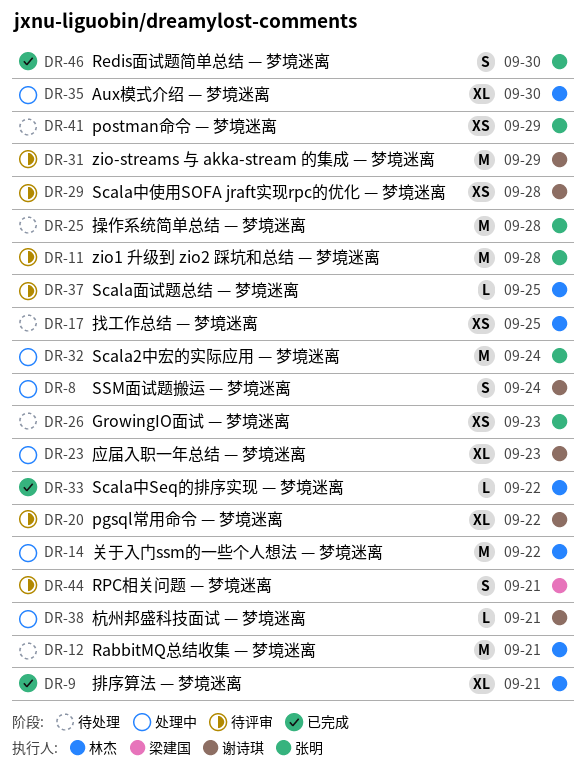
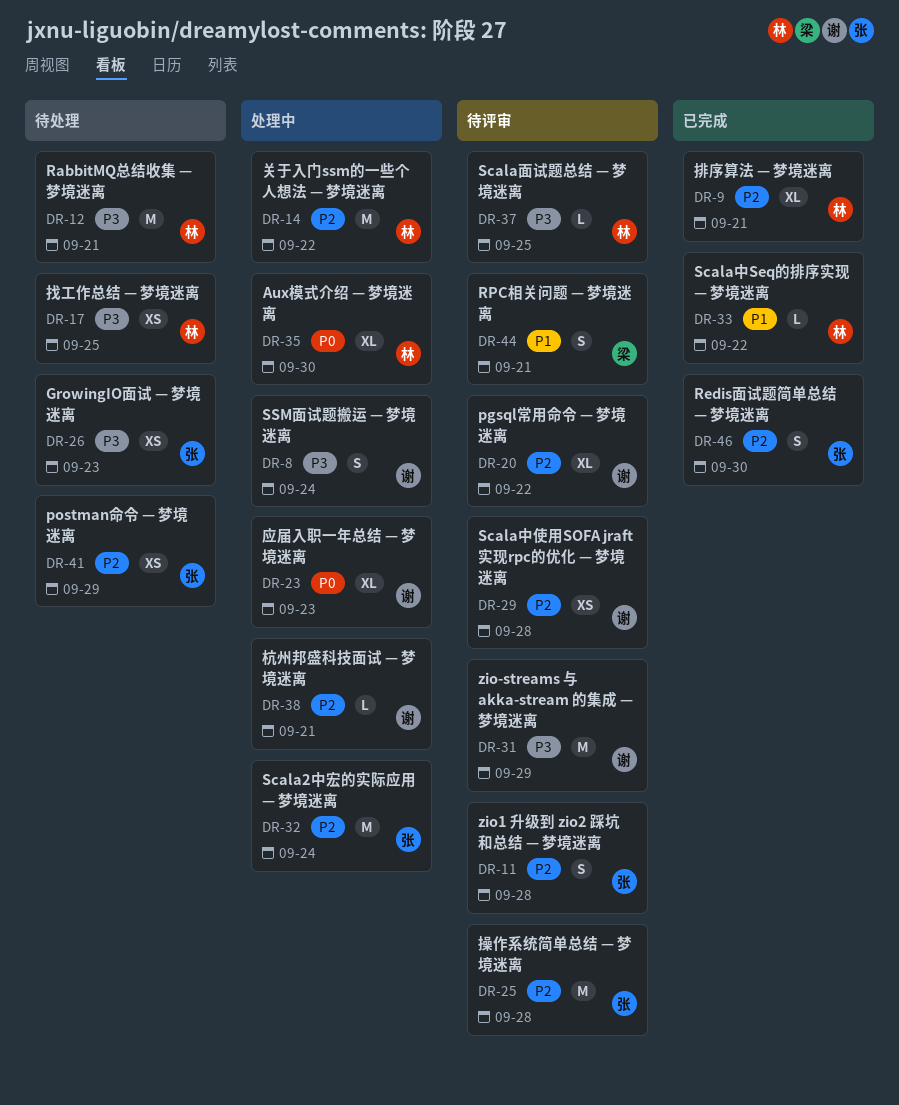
DR-11, estimate: M -> S
DR-25, status: 待处理 -> 待评审

